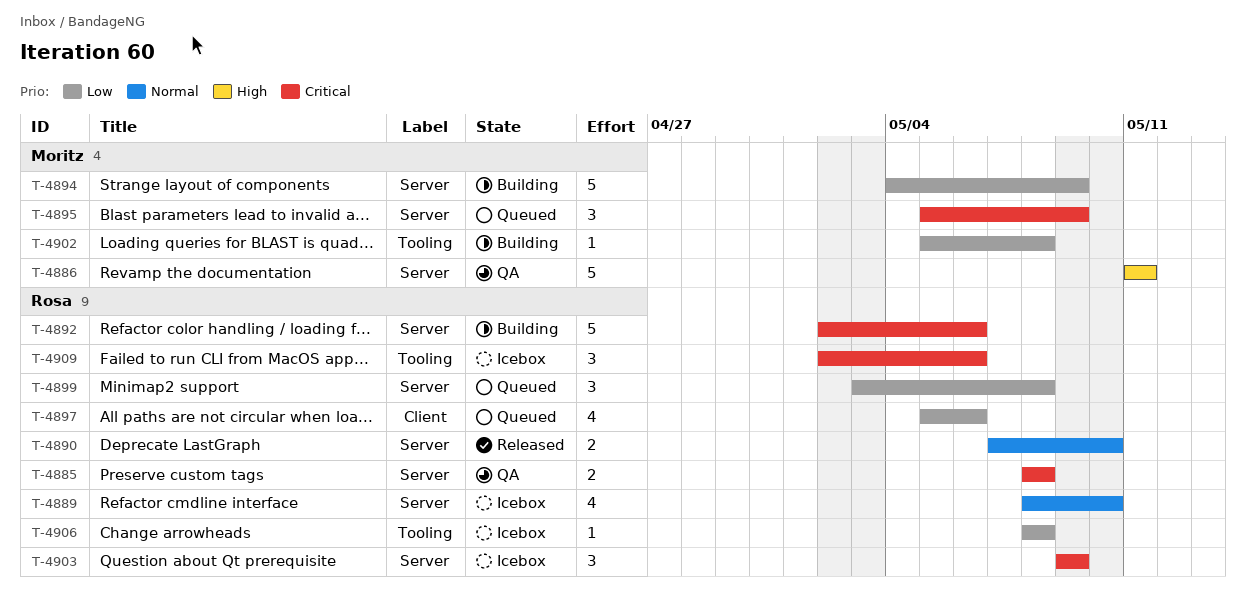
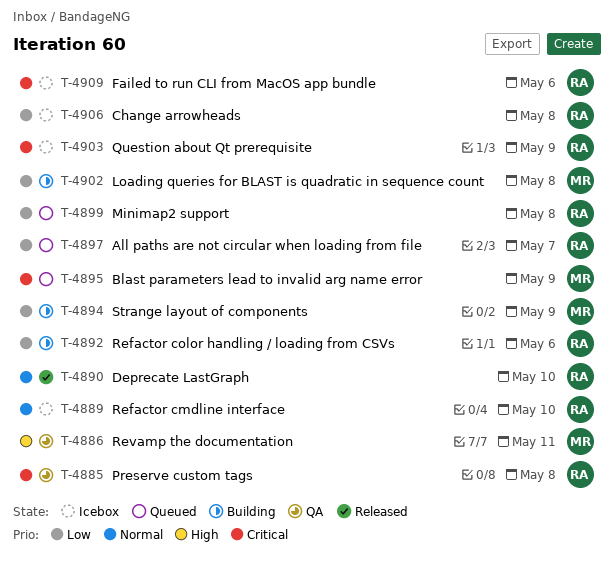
T-4892, priority: Critical -> Low
T-4897, due: May 6 -> May 7

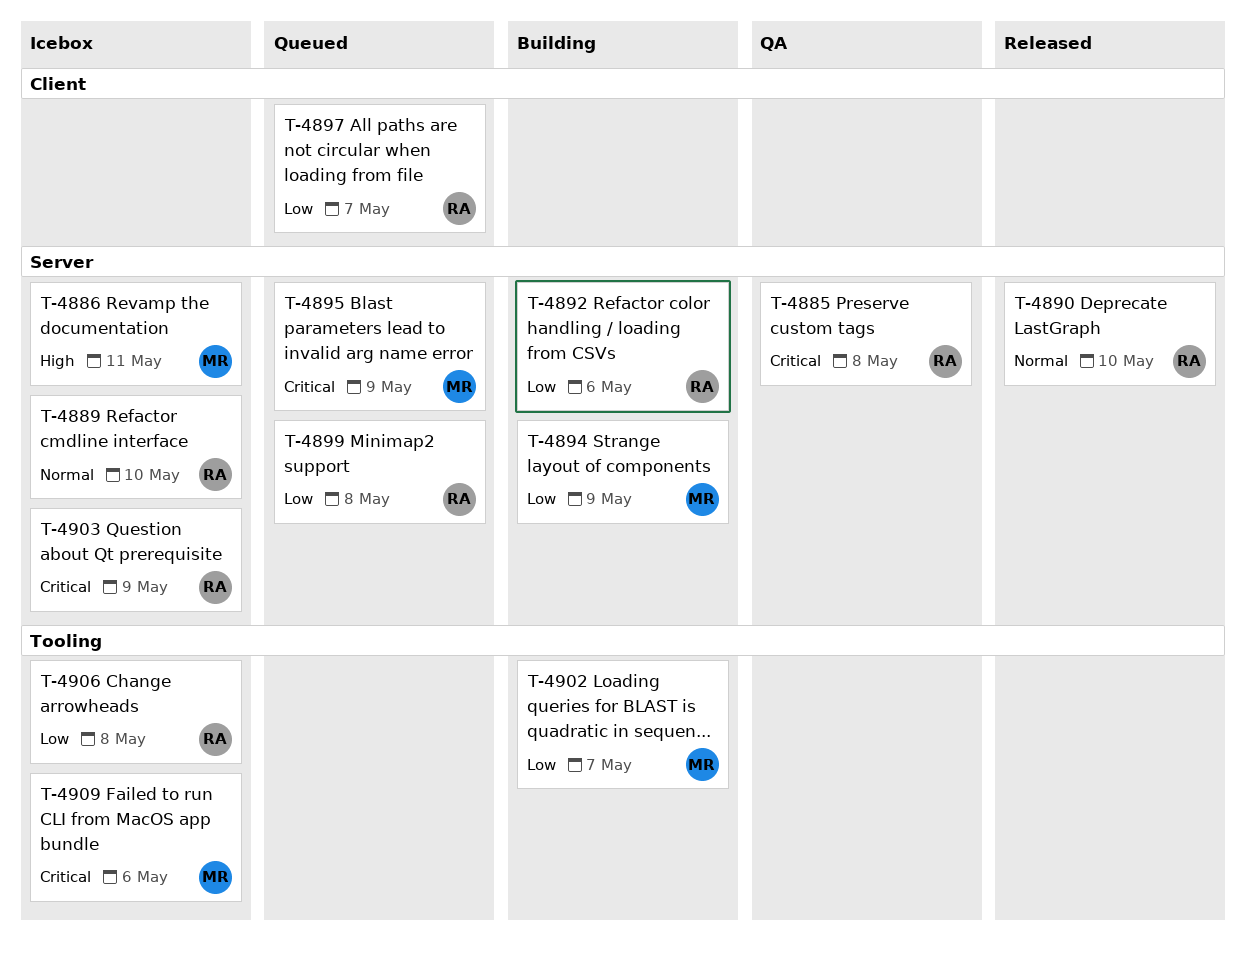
T-4886, status: QA -> Icebox
T-4902, due: May 8 -> May 7
T-4909, owner: RA -> MR

